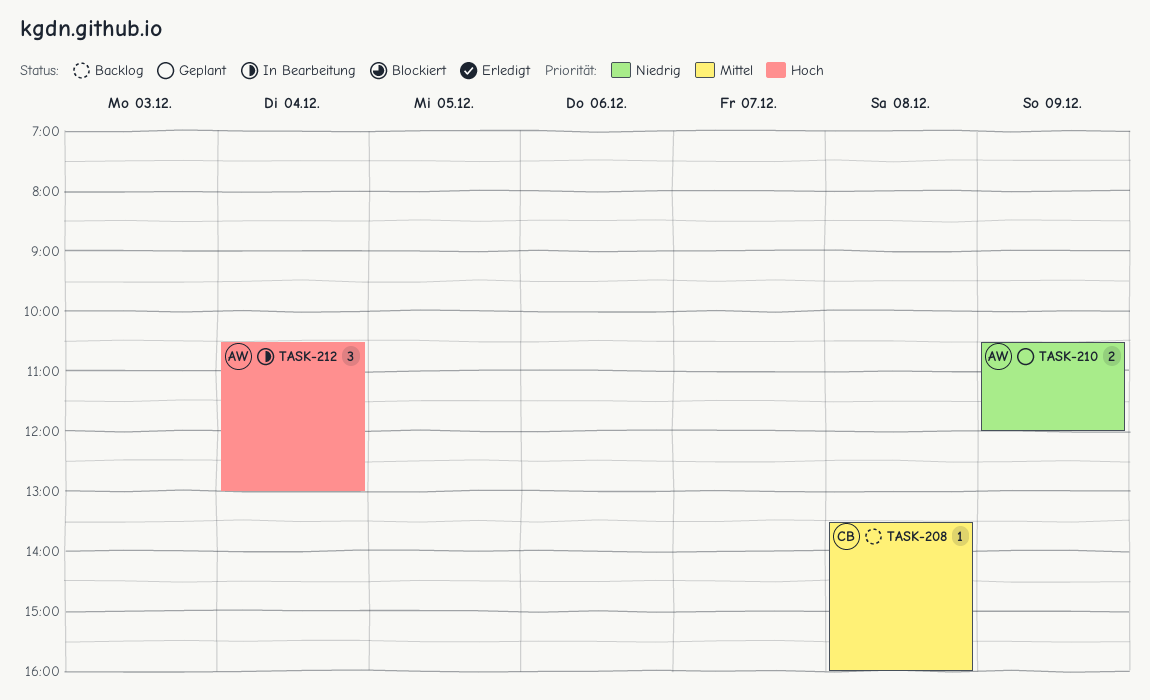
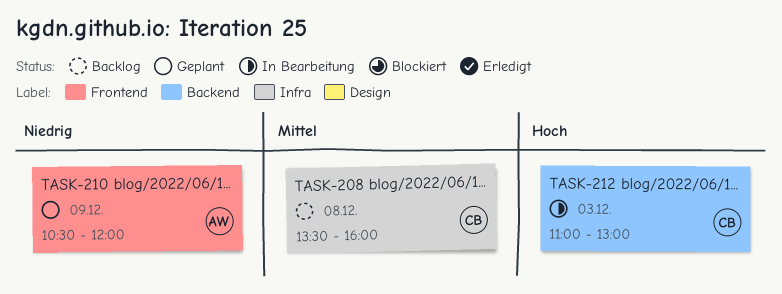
TASK-212, owner: AW -> CB
TASK-212, day: Dec 4 -> Dec 3
TASK-212, begins: 10:30 -> 11:00

